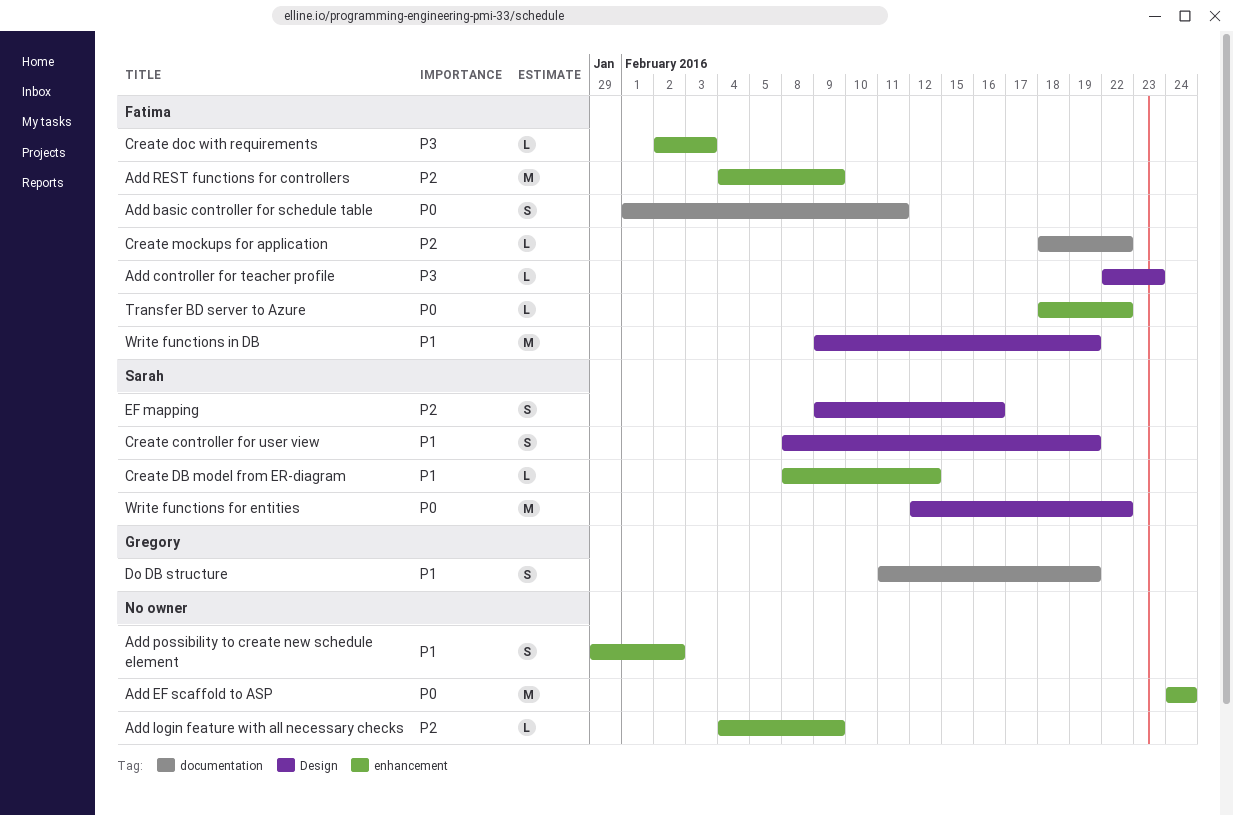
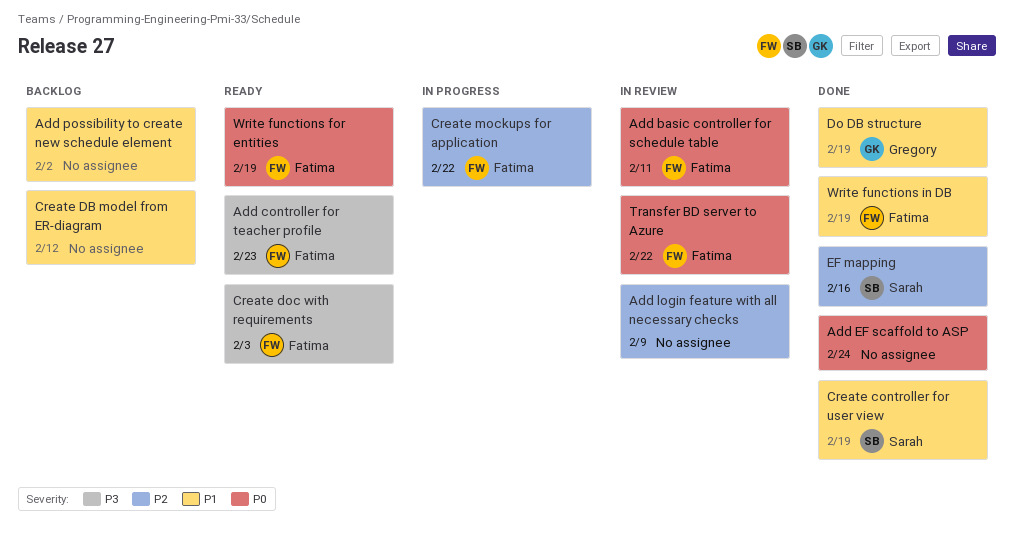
Add REST functions for controllers: present -> none
Create DB model from ER-diagram, owner: Sarah -> none
Write functions for entities, owner: Sarah -> Fatima
Write functions for entities, due: Feb 22 -> Feb 19

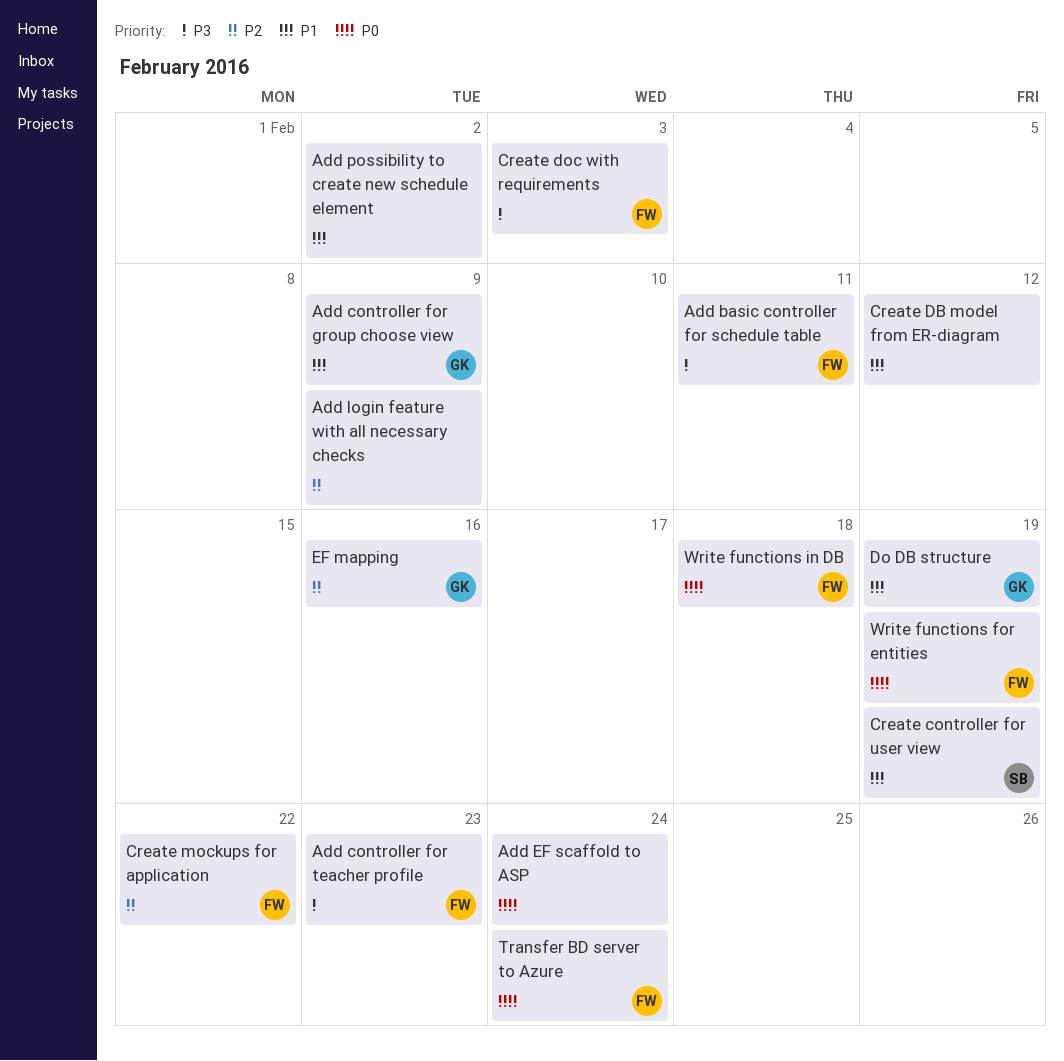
Add basic controller for schedule table, priority: P0 -> P3
Add controller for group choose view: none -> present
EF mapping, owner: Sarah -> Gregory
Transfer BD server to Azure, due: Feb 22 -> Feb 24
Write functions in DB, priority: P1 -> P0
Write functions in DB, due: Feb 19 -> Feb 18

